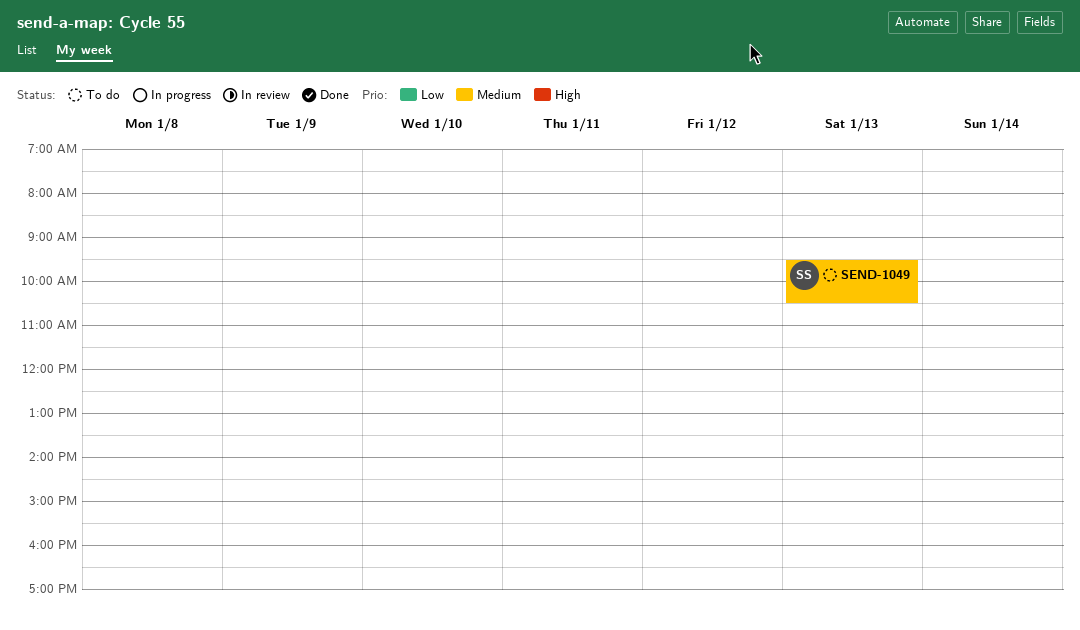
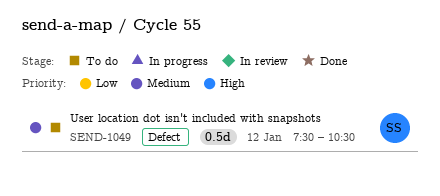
SEND-1049, day: Jan 13 -> Jan 12
SEND-1049, begins: 09:30 -> 07:30

